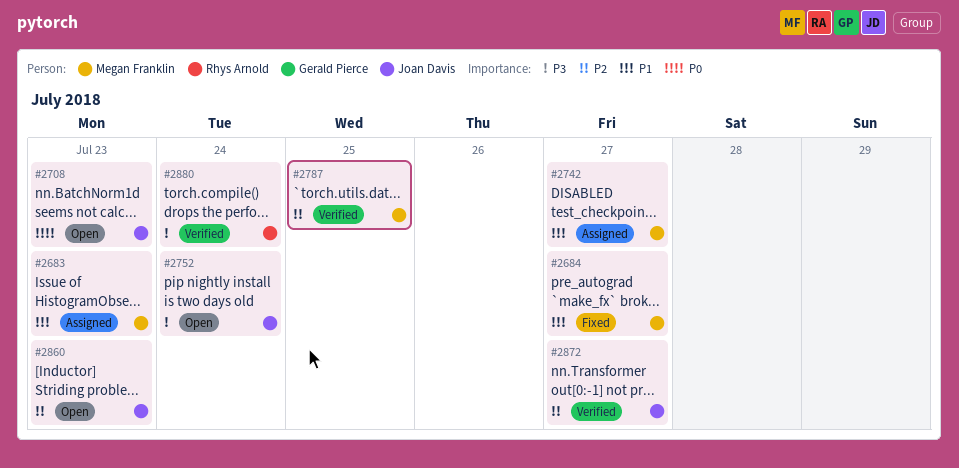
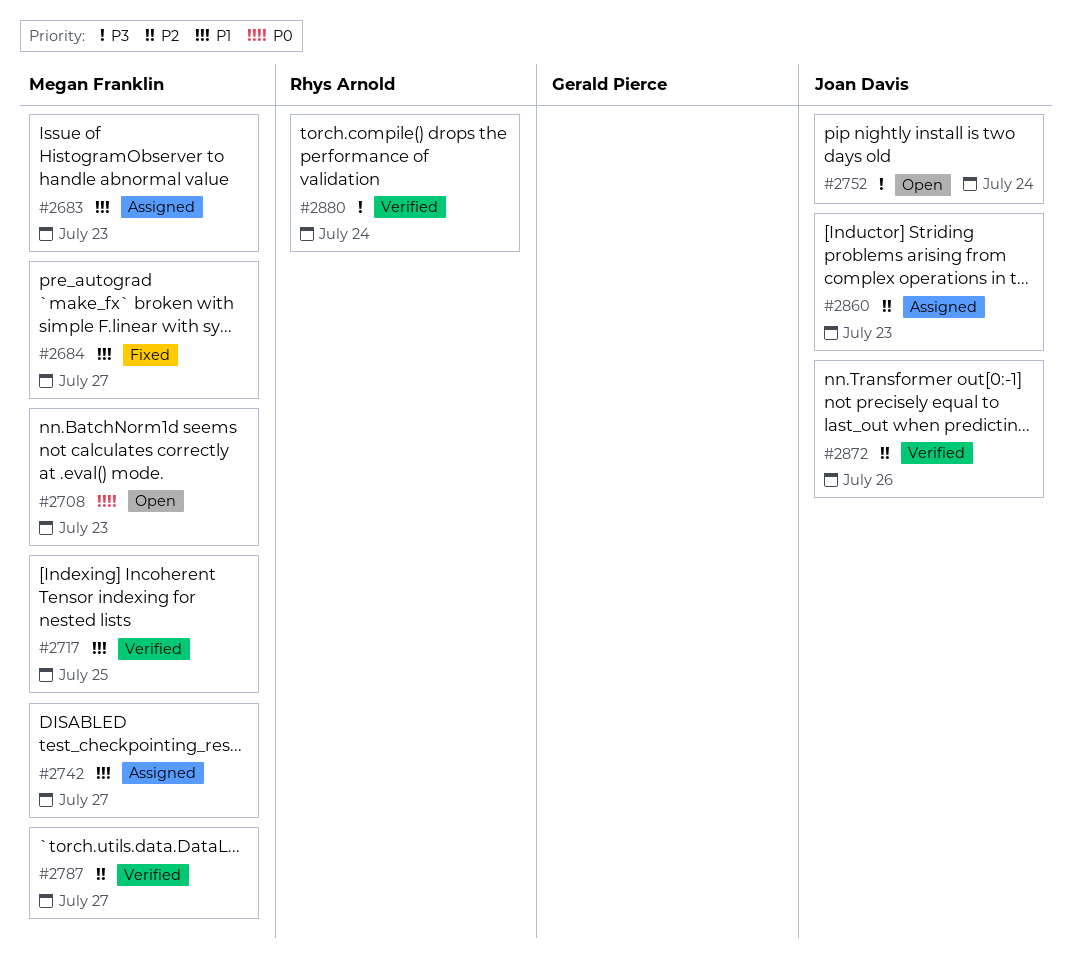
#2708, owner: Joan Davis -> Megan Franklin
#2717: none -> present
#2787, due: Jul 25 -> Jul 27
#2860, status: Open -> Assigned
#2872, due: Jul 27 -> Jul 26

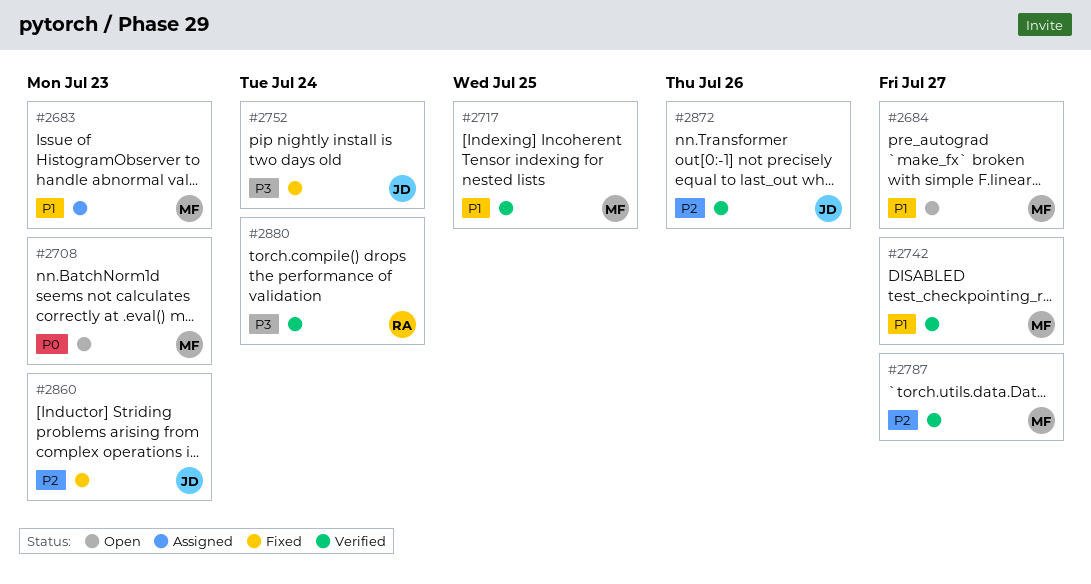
#2684, status: Fixed -> Open
#2742, status: Assigned -> Verified
#2752, status: Open -> Fixed
#2860, status: Assigned -> Fixed

